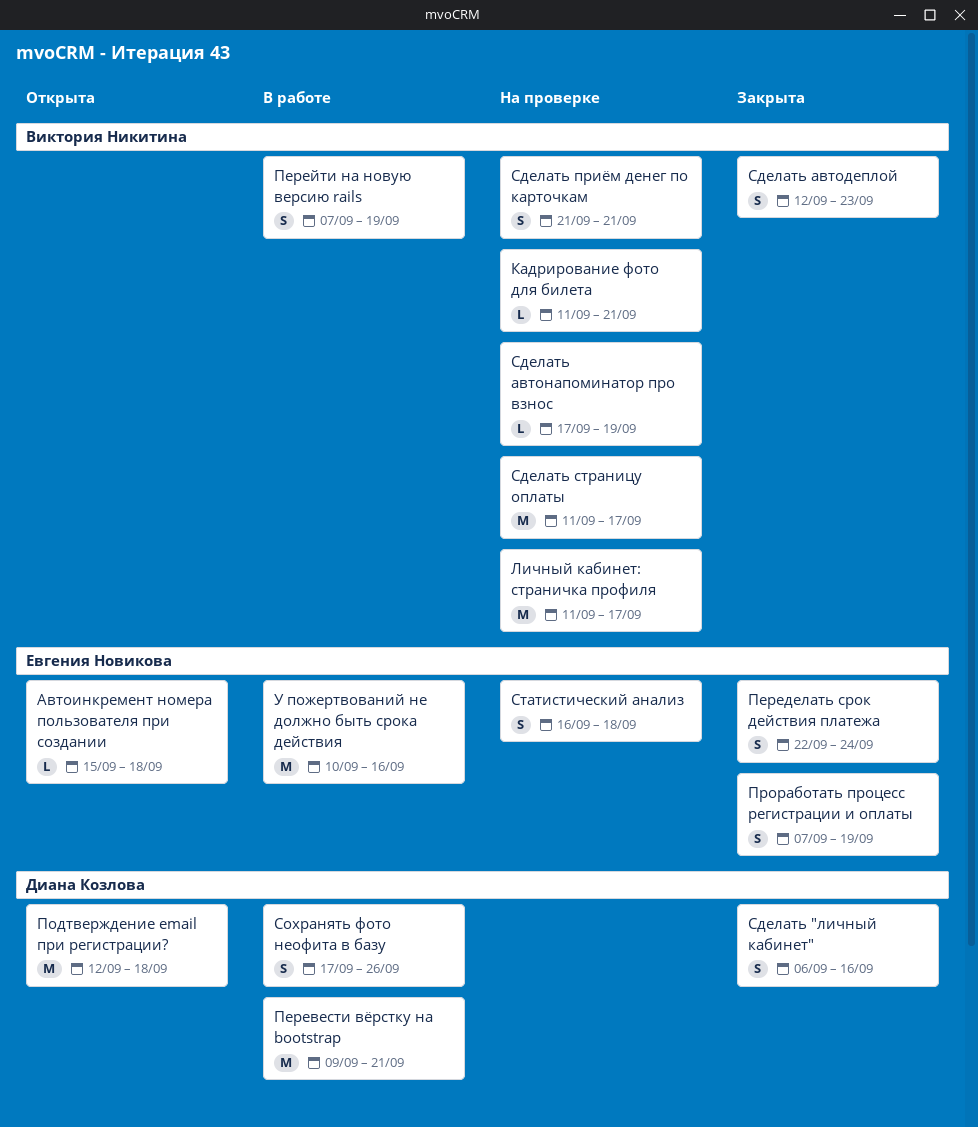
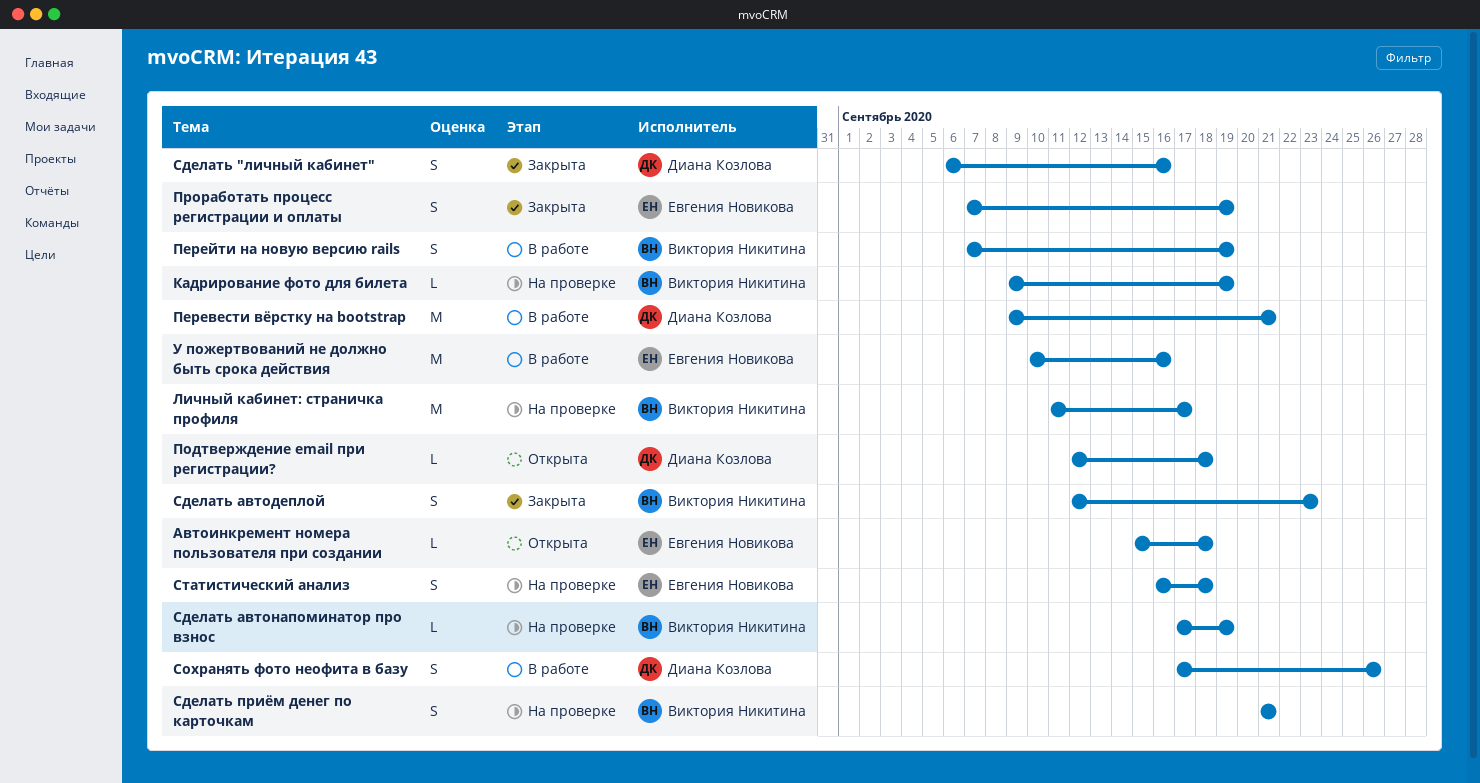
Кадрирование фото для билета, start: Sep 11 -> Sep 9
Кадрирование фото для билета, due: Sep 21 -> Sep 19
Переделать срок действия платежа: present -> none
Подтверждение email при регистрации?, estimate: M -> L
Сделать страницу оплаты: present -> none

